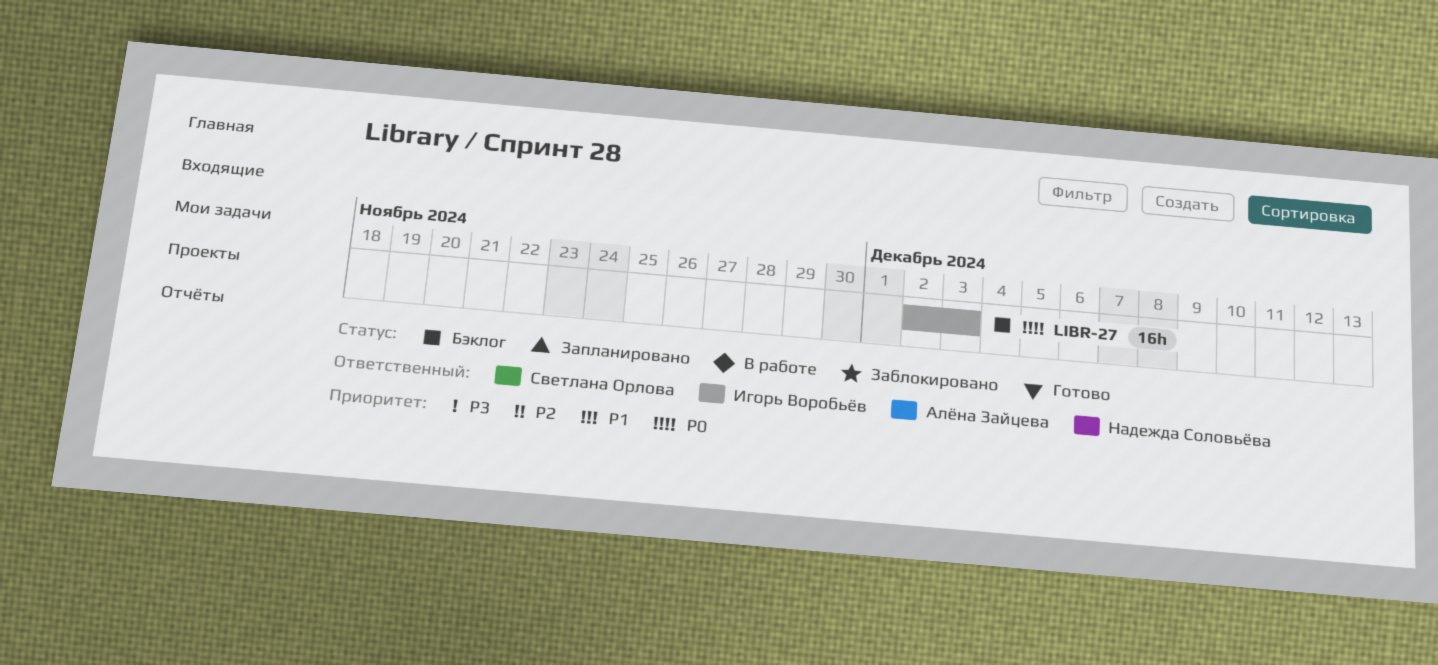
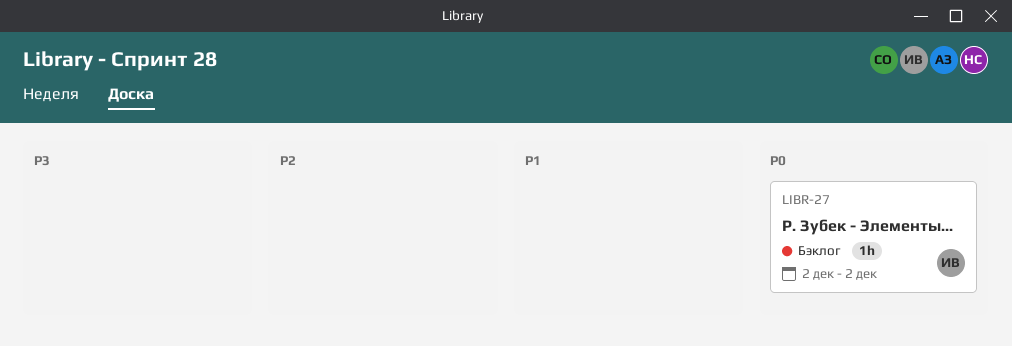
LIBR-27, estimate: 16h -> 1h
LIBR-27, due: Dec 3 -> Dec 2

